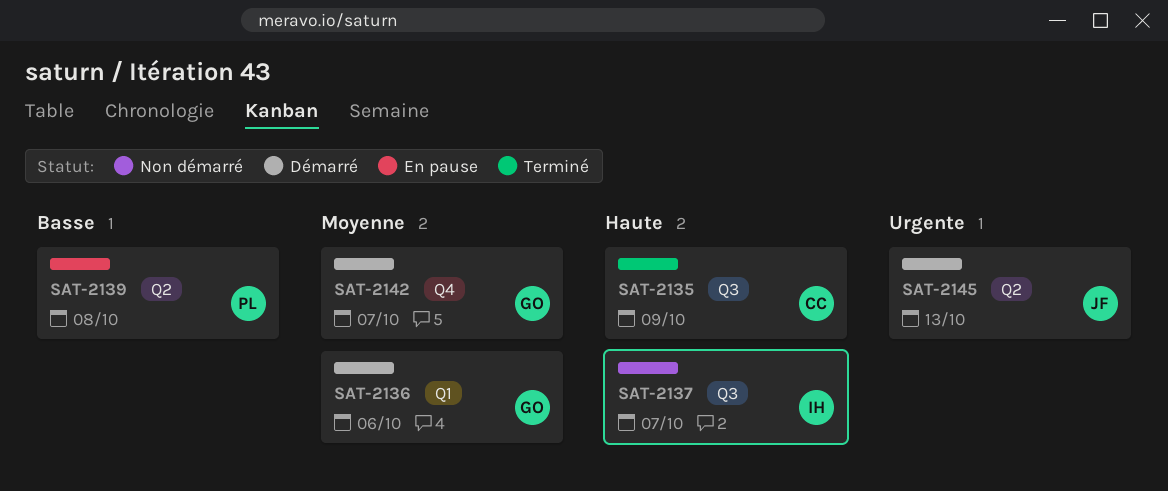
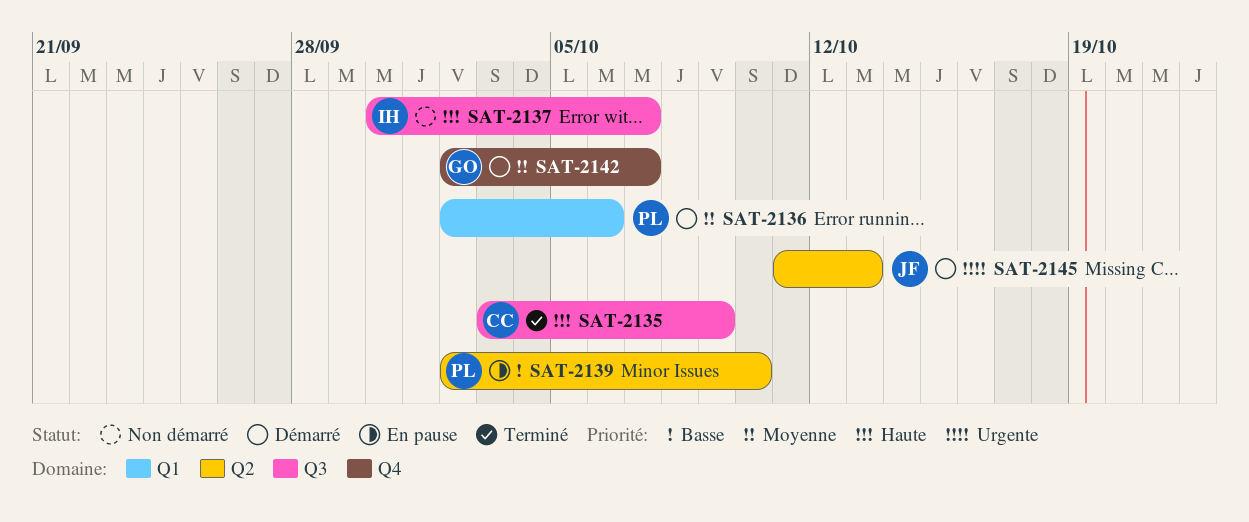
SAT-2136, owner: GO -> PL
SAT-2139, due: Oct 8 -> Oct 10

